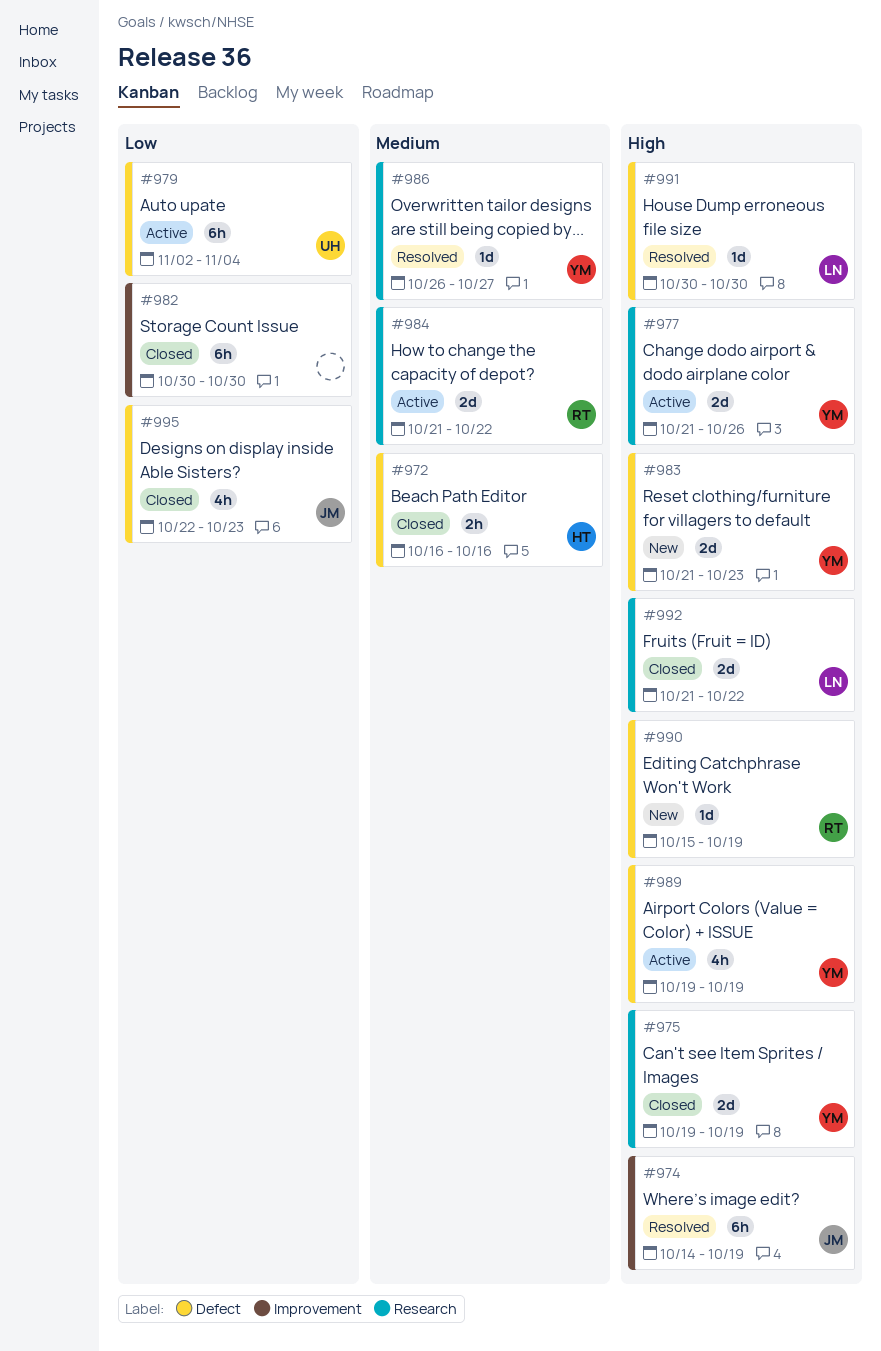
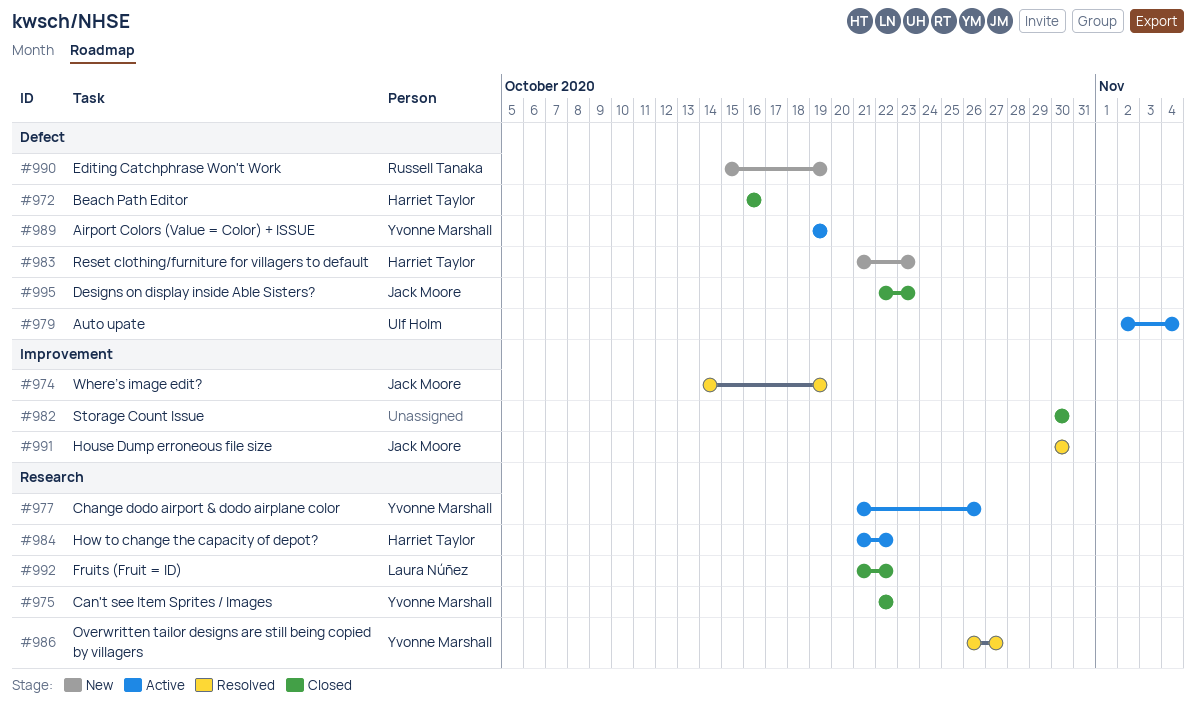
#975, start: Oct 19 -> Oct 22
#975, due: Oct 19 -> Oct 22
#983, owner: Yvonne Marshall -> Harriet Taylor
#984, owner: Russell Tanaka -> Harriet Taylor
#991, owner: Laura Núñez -> Jack Moore
#991, label: Defect -> Improvement

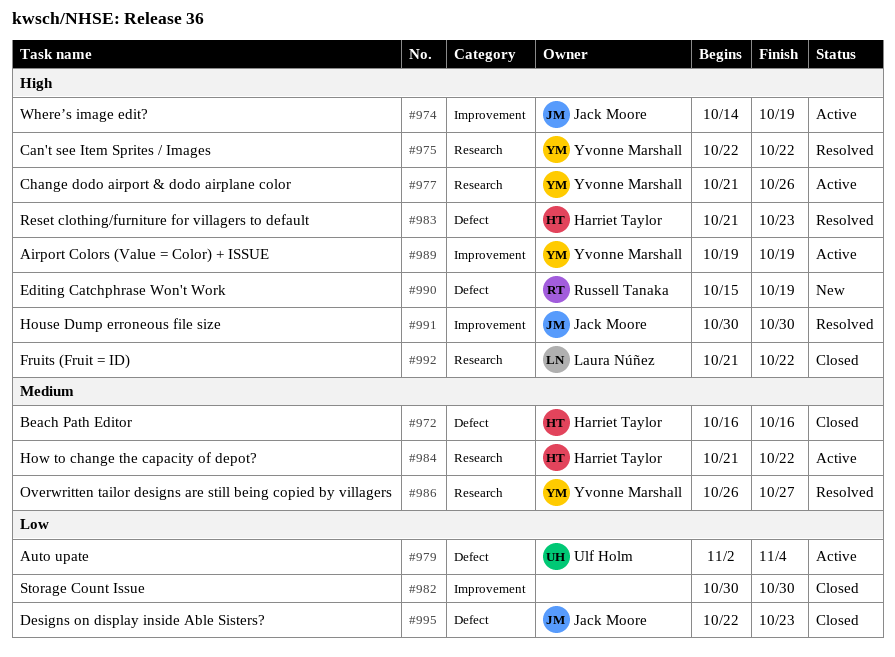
#974, status: Resolved -> Active
#975, status: Closed -> Resolved
#983, status: New -> Resolved
#989, label: Defect -> Improvement

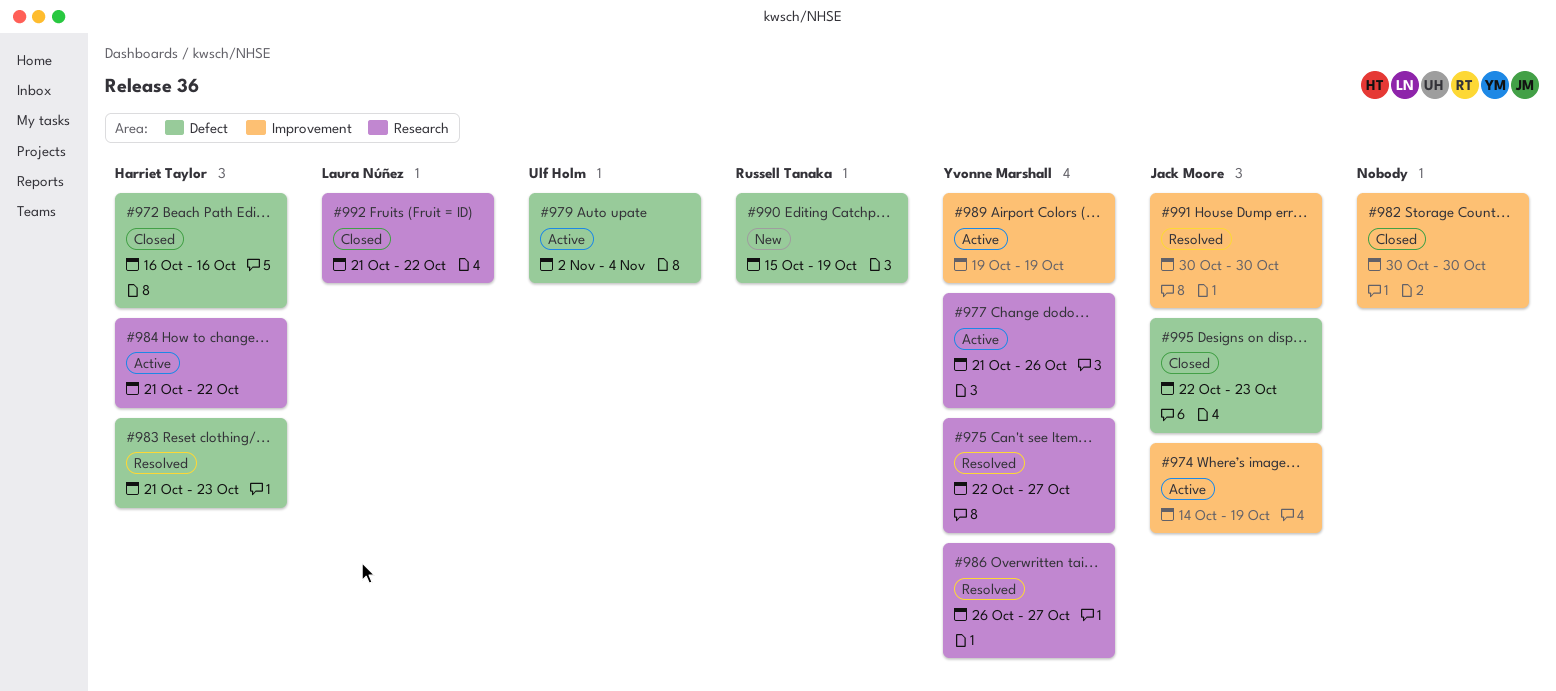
#975, due: Oct 22 -> Oct 27

